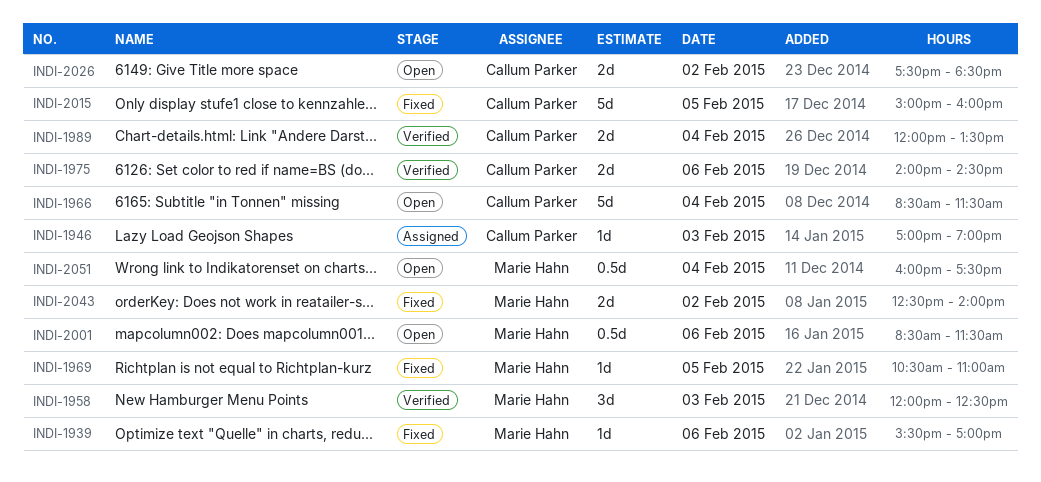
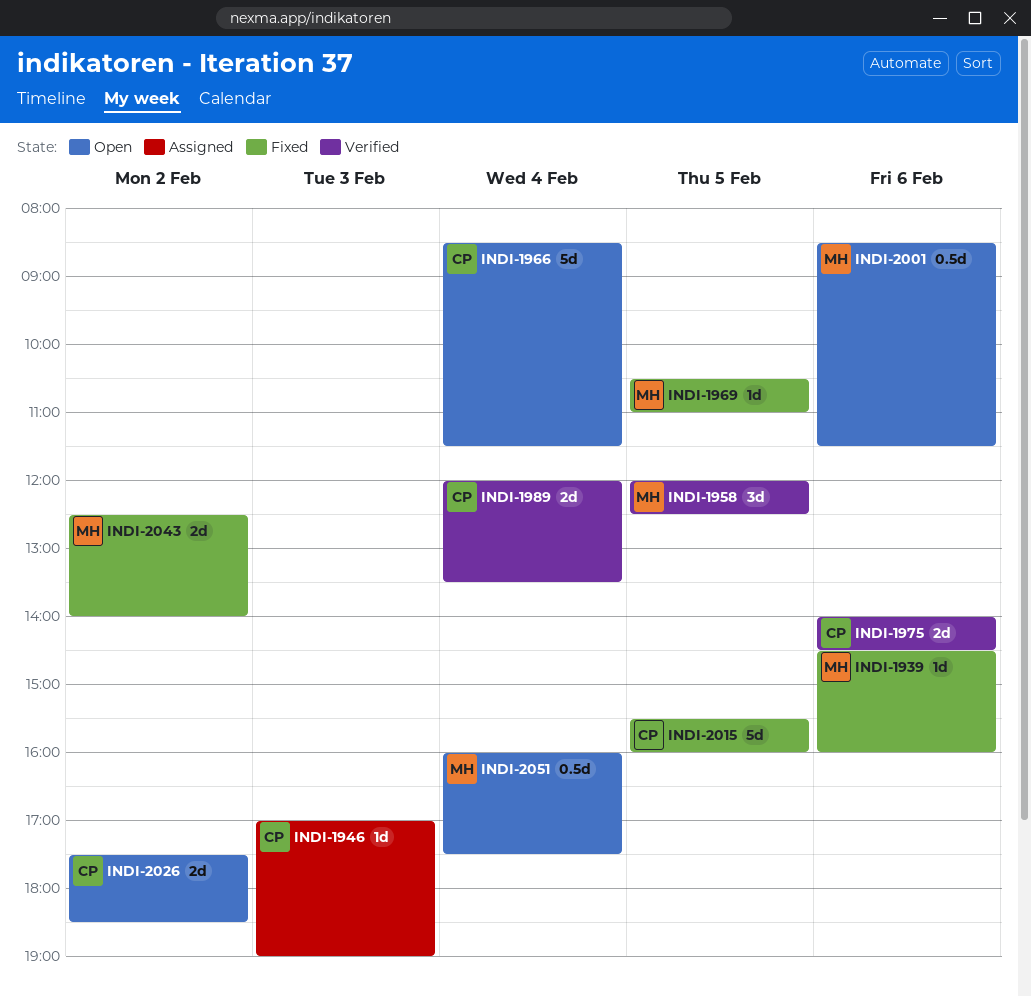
INDI-1939, begins: 15:30 -> 14:30
INDI-1939, ends: 17:00 -> 16:00
INDI-1958, day: Feb 3 -> Feb 5
INDI-2015, begins: 15:00 -> 15:30

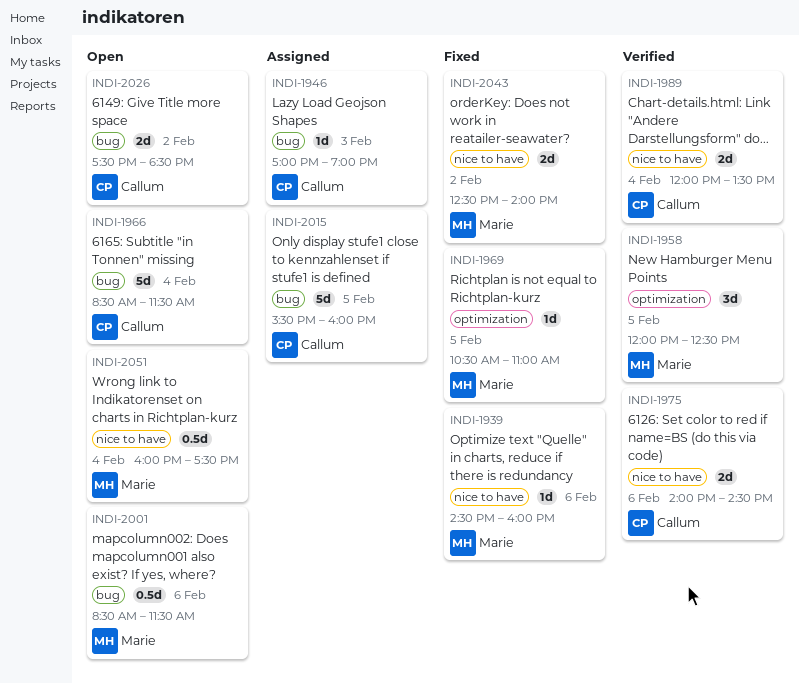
INDI-2015, status: Fixed -> Assigned

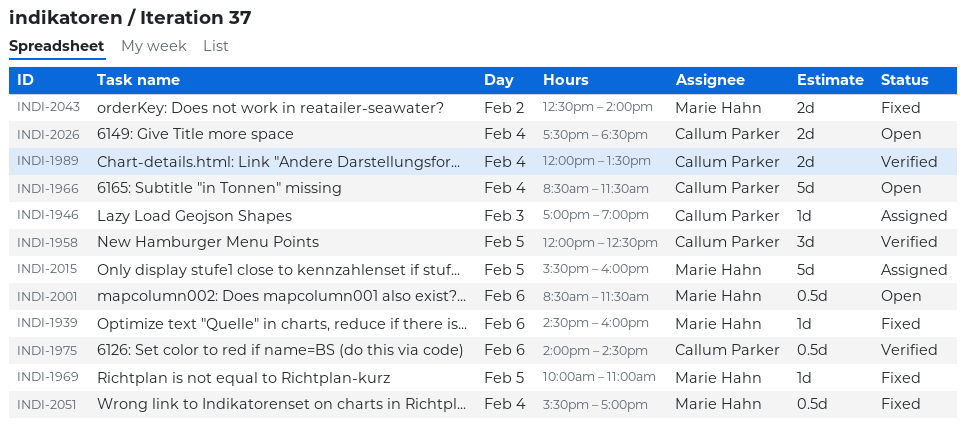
INDI-1958, owner: Marie Hahn -> Callum Parker
INDI-1969, begins: 10:30 -> 10:00
INDI-1975, estimate: 2d -> 0.5d
INDI-2015, owner: Callum Parker -> Marie Hahn
INDI-2026, day: Feb 2 -> Feb 4
INDI-2051, status: Open -> Fixed
INDI-2051, begins: 16:00 -> 15:30
INDI-2051, ends: 17:30 -> 17:00

